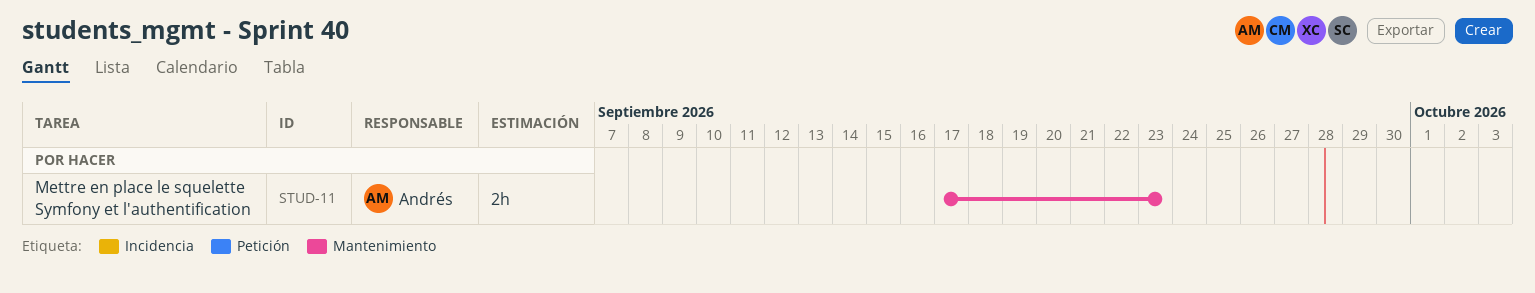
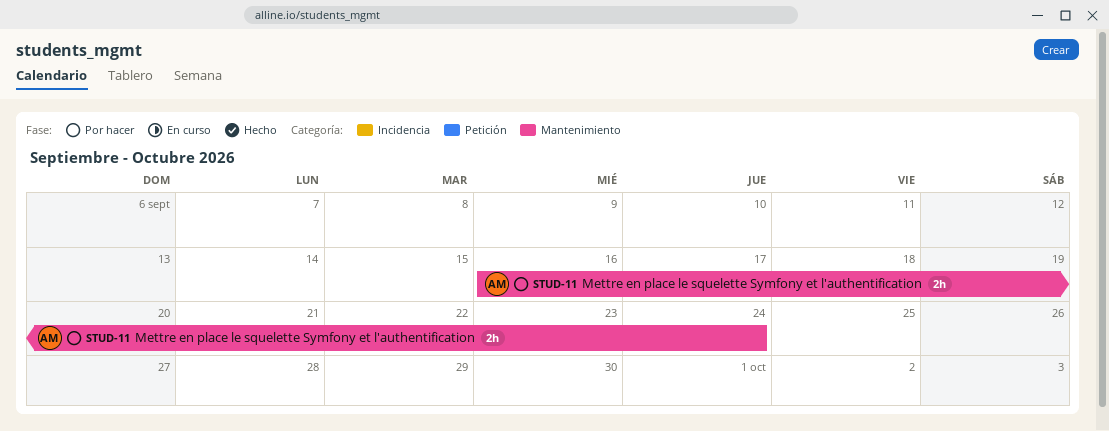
STUD-11, start: Sep 17 -> Sep 16
STUD-11, due: Sep 23 -> Sep 24

